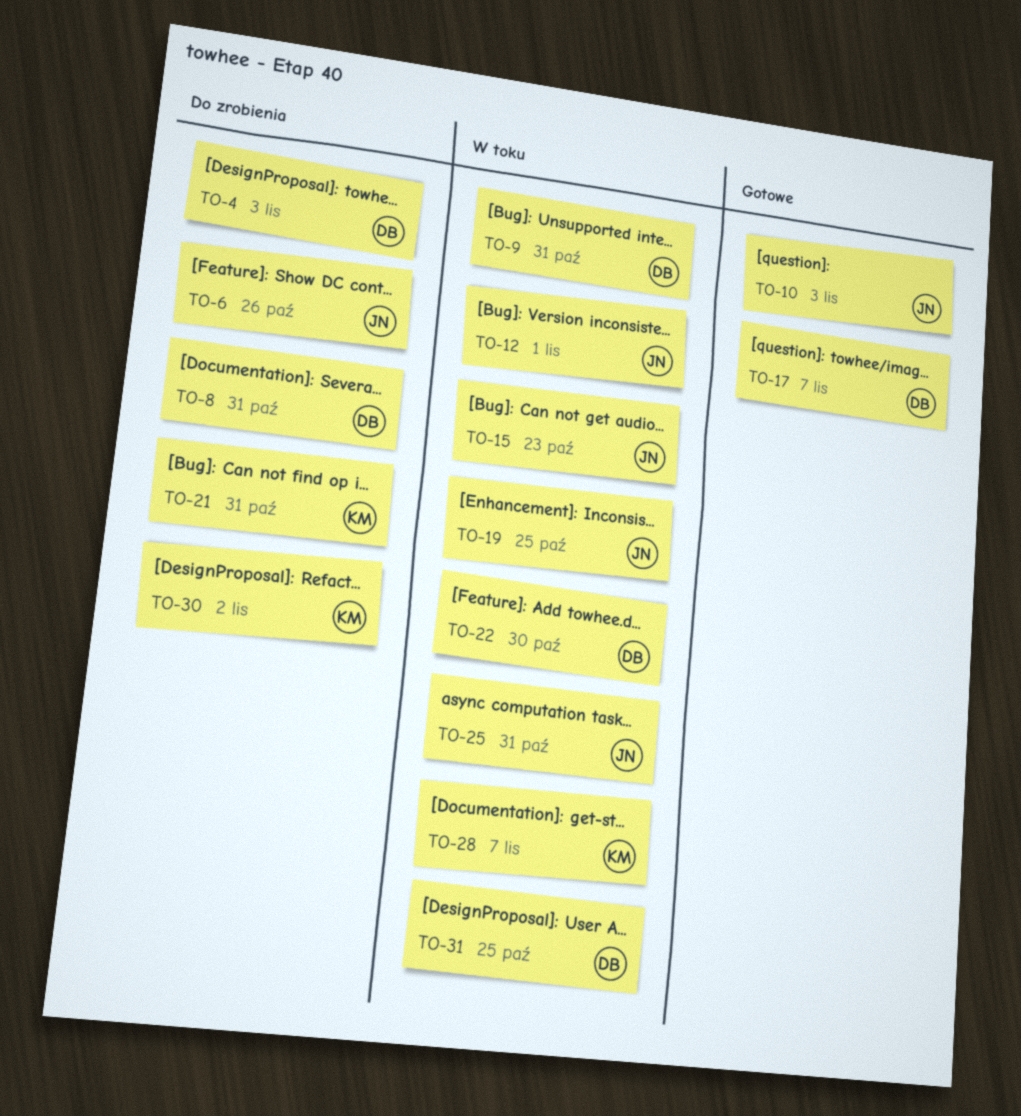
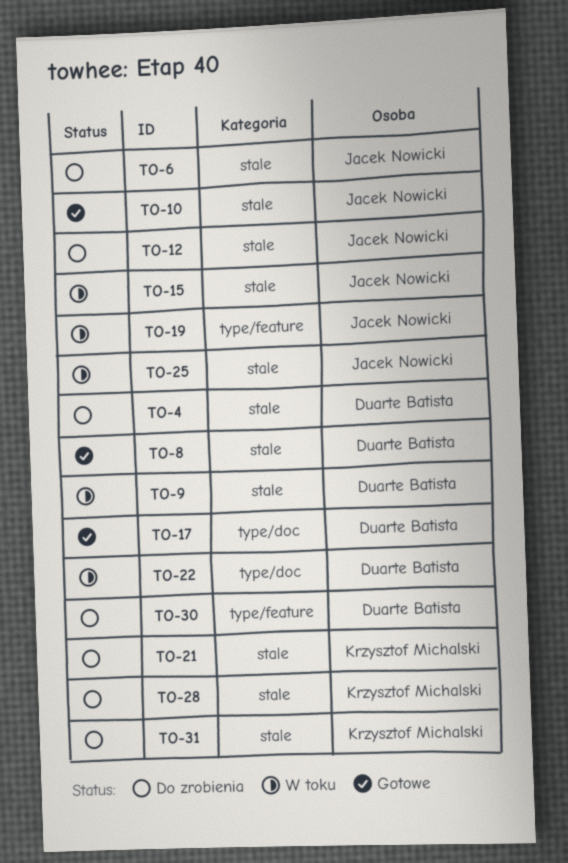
TO-8, status: Do zrobienia -> Gotowe
TO-12, status: W toku -> Do zrobienia
TO-28, status: W toku -> Do zrobienia
TO-30, owner: Krzysztof Michalski -> Duarte Batista
TO-31, status: W toku -> Do zrobienia
TO-31, owner: Duarte Batista -> Krzysztof Michalski

